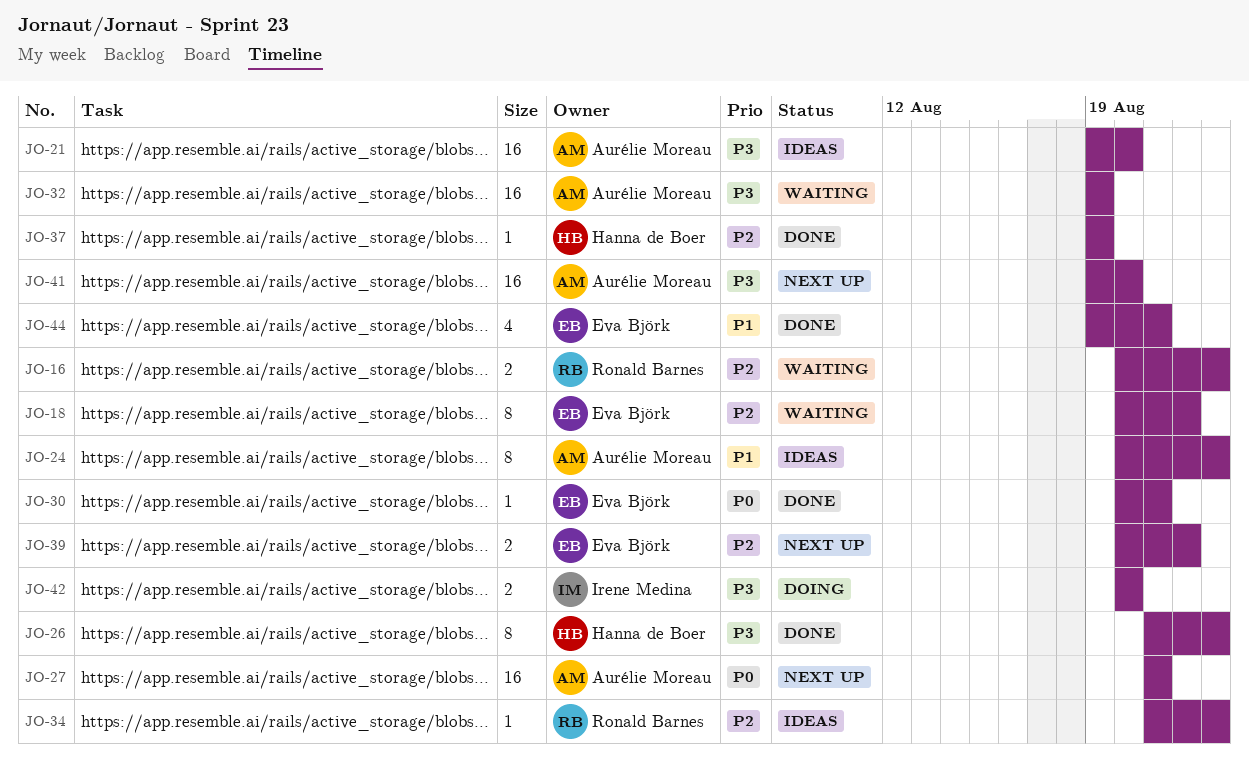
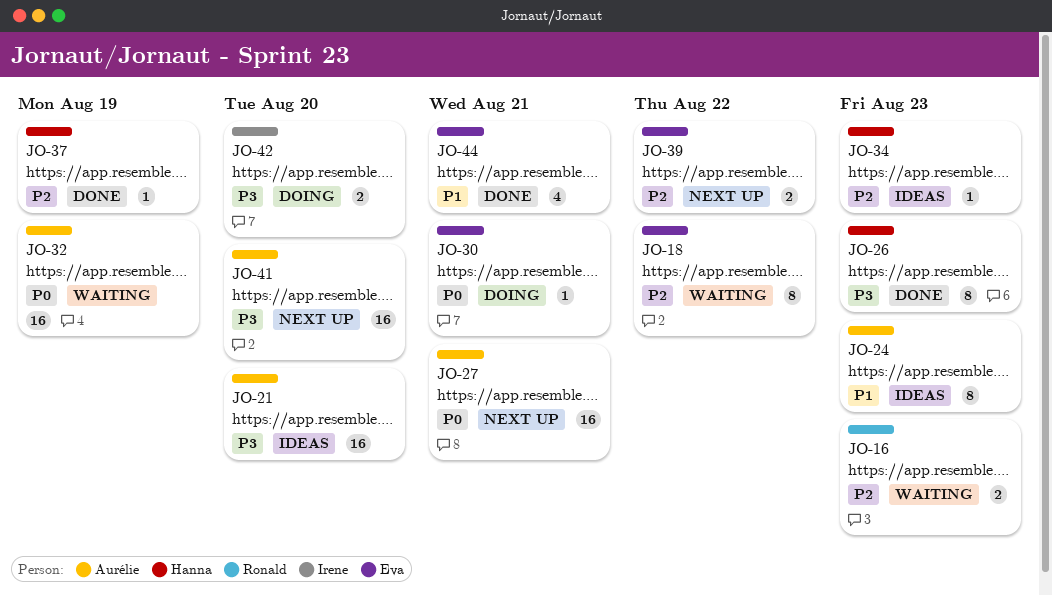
JO-30, status: Done -> Doing
JO-32, priority: P3 -> P0
JO-34, owner: Ronald Barnes -> Hanna de Boer

